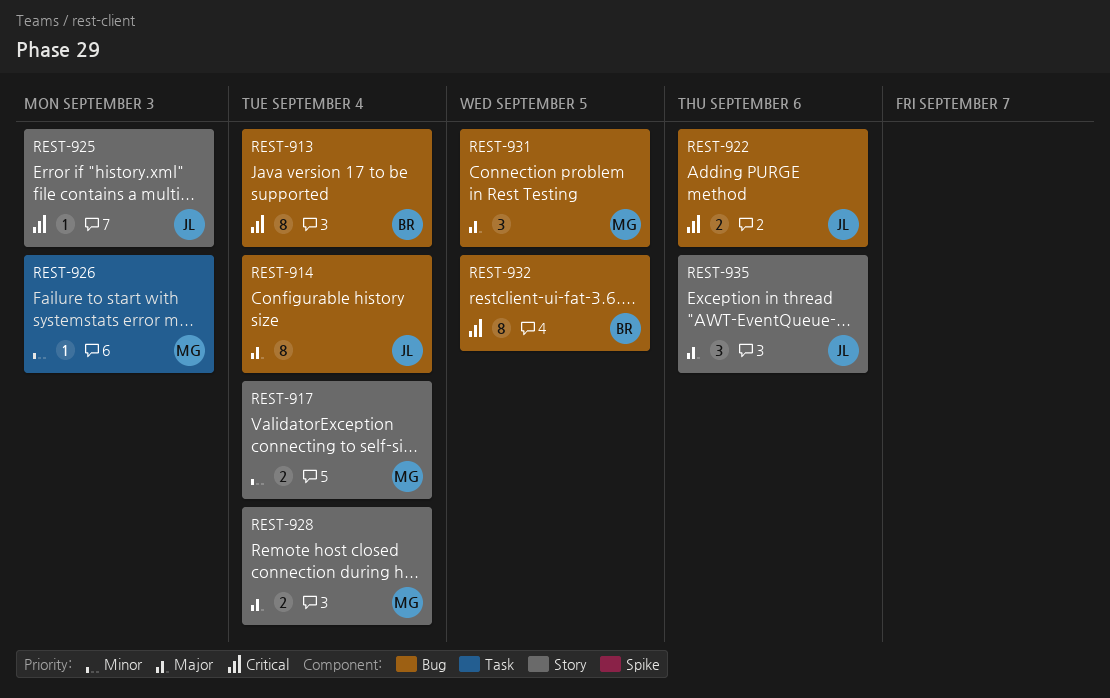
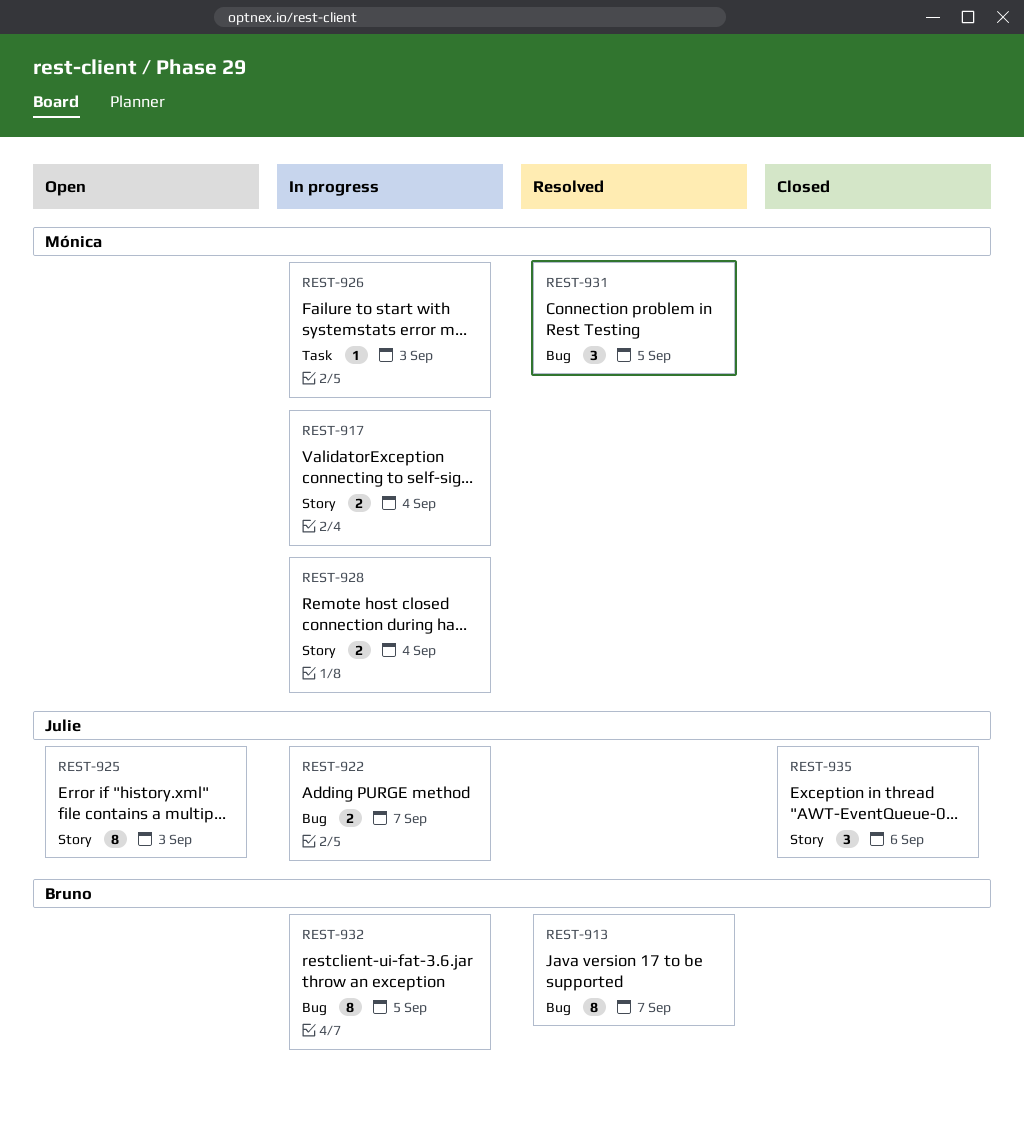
REST-913, due: Sep 4 -> Sep 7
REST-914: present -> none
REST-922, due: Sep 6 -> Sep 7
REST-925, estimate: 1 -> 8

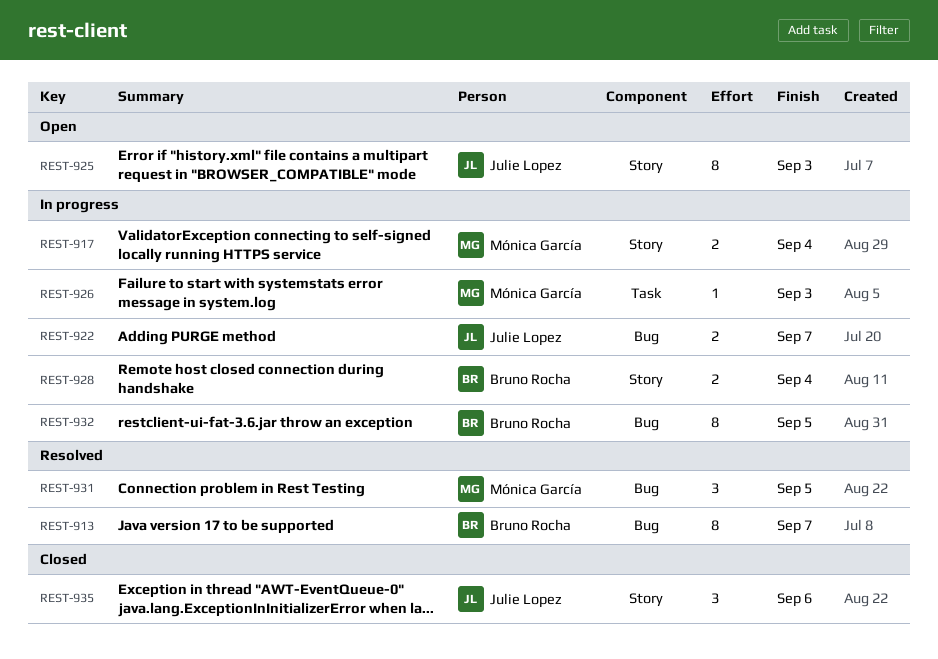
REST-928, owner: Mónica García -> Bruno Rocha

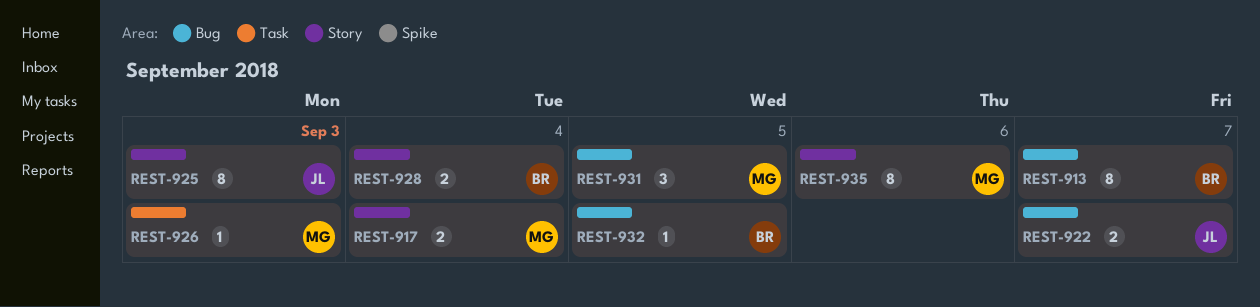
REST-932, estimate: 8 -> 1
REST-935, owner: Julie Lopez -> Mónica García
REST-935, estimate: 3 -> 8

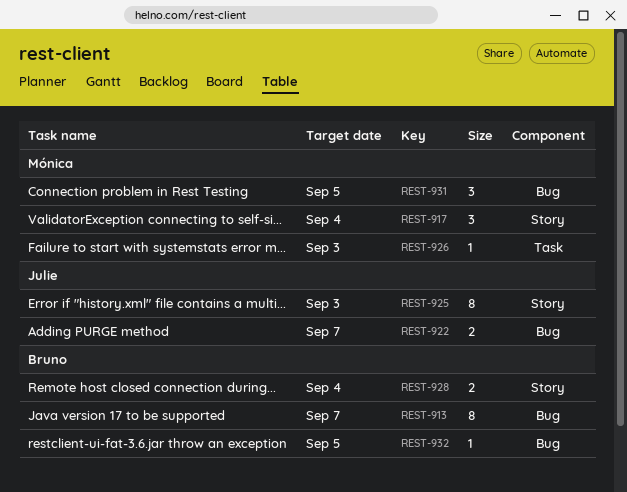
REST-917, estimate: 2 -> 3
REST-935: present -> none

